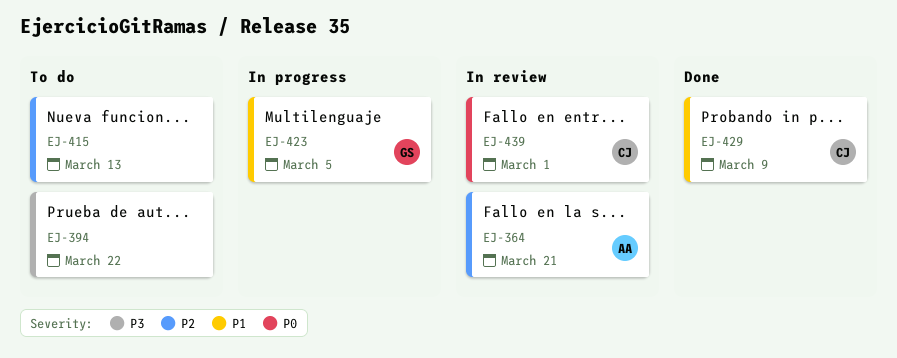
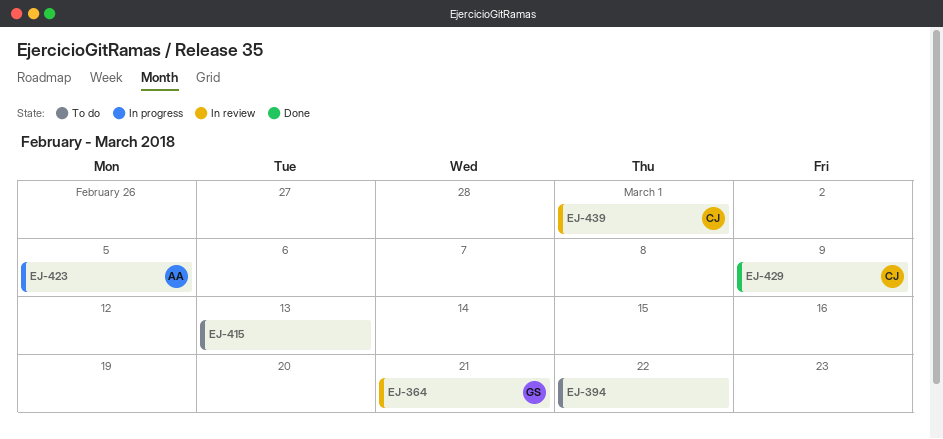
EJ-364, owner: AA -> GS
EJ-423, owner: GS -> AA

